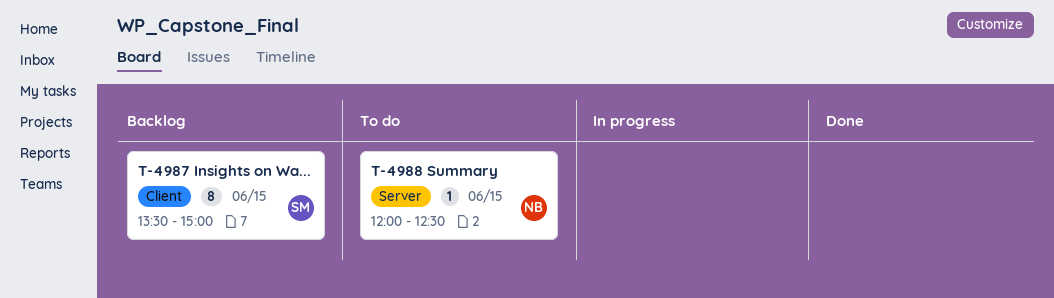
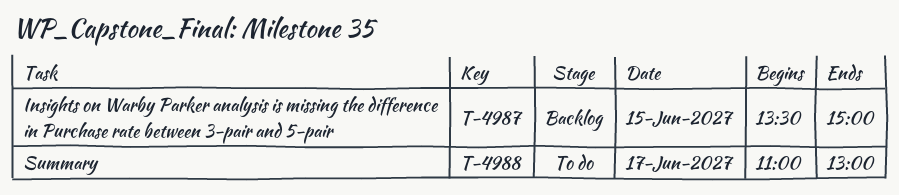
T-4988, day: Jun 15 -> Jun 17
T-4988, begins: 12:00 -> 11:00
T-4988, ends: 12:30 -> 13:00

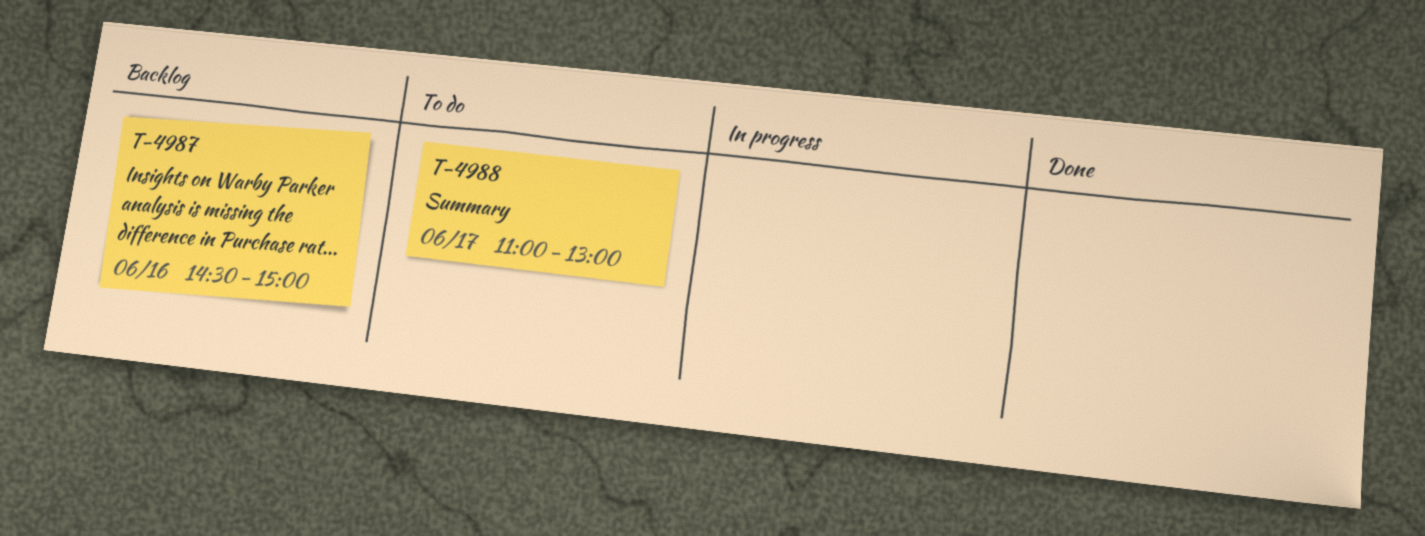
T-4987, day: Jun 15 -> Jun 16
T-4987, begins: 13:30 -> 14:30

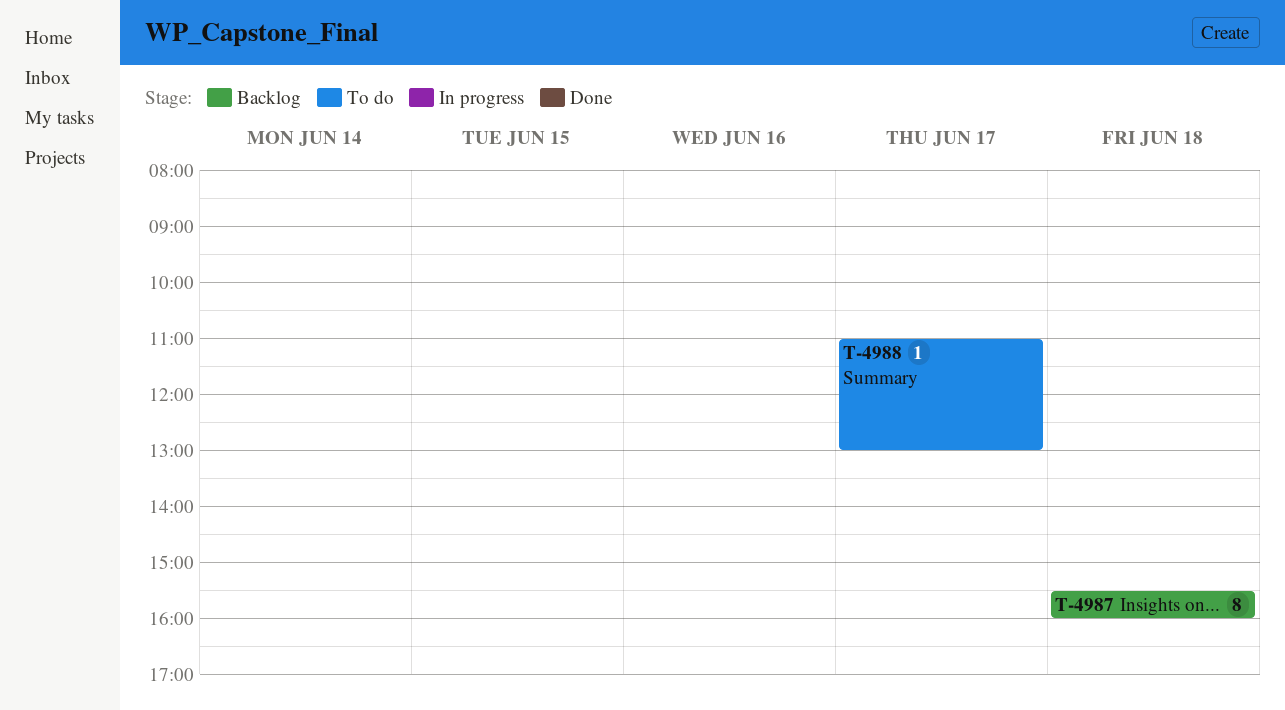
T-4987, day: Jun 16 -> Jun 18
T-4987, begins: 14:30 -> 15:30
T-4987, ends: 15:00 -> 16:00

